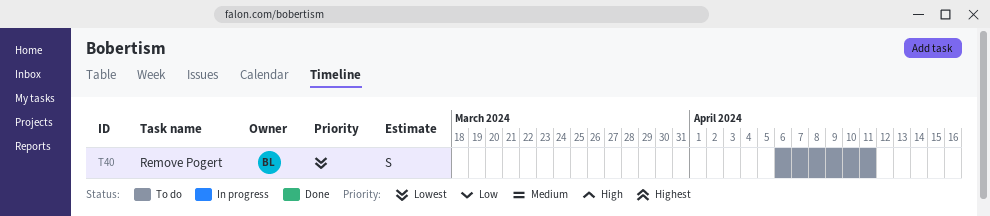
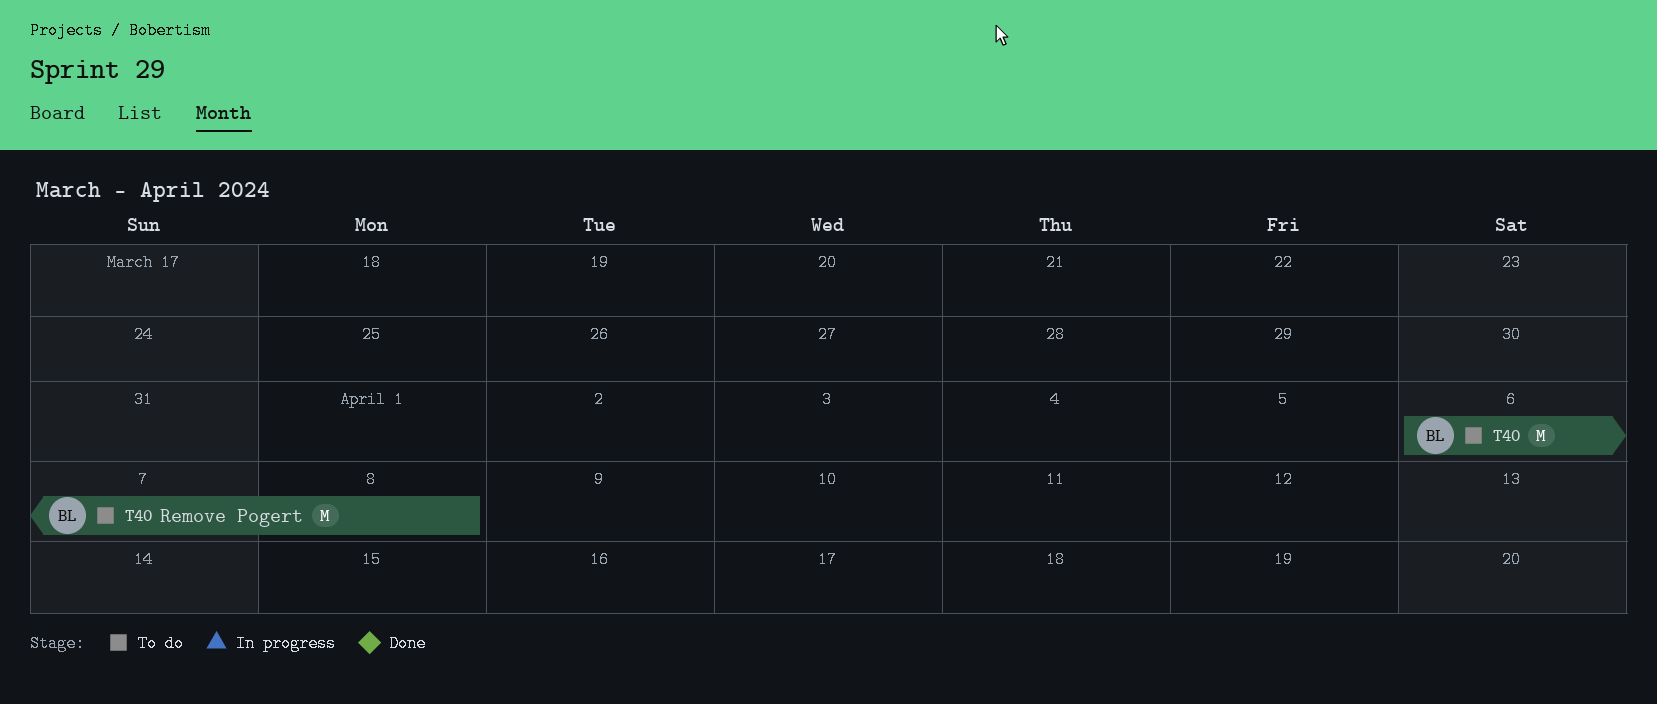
T40, estimate: S -> M
T40, due: Apr 11 -> Apr 8

